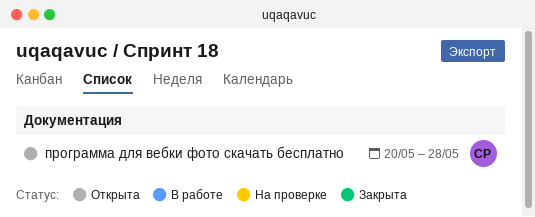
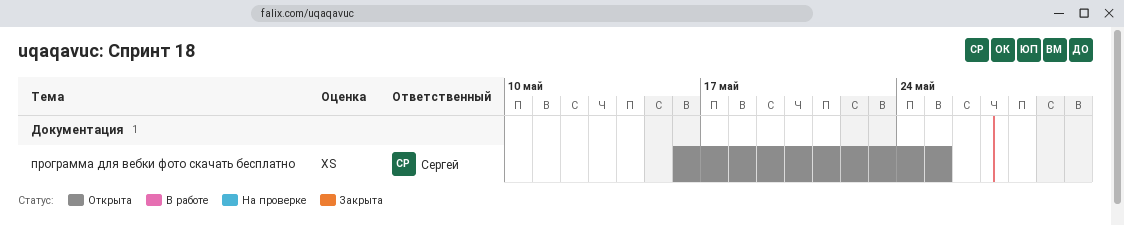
программа для вебки фото скачать бесплатно, start: May 20 -> May 16
программа для вебки фото скачать бесплатно, due: May 28 -> May 25

